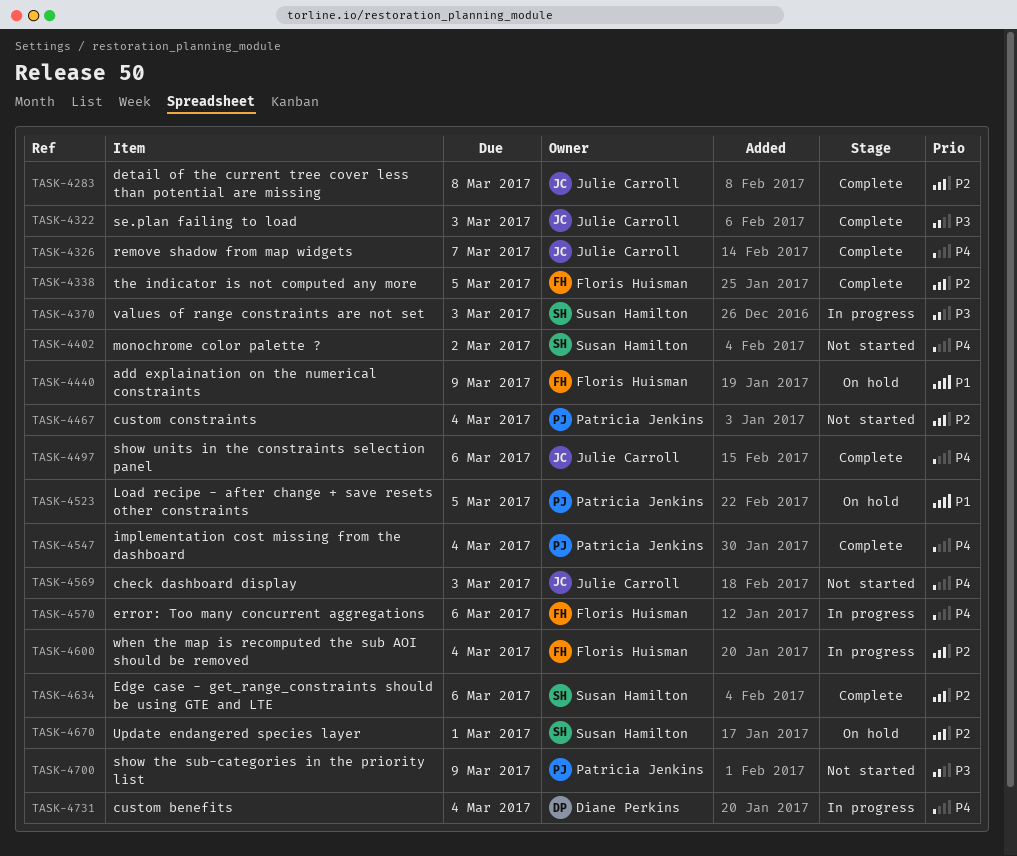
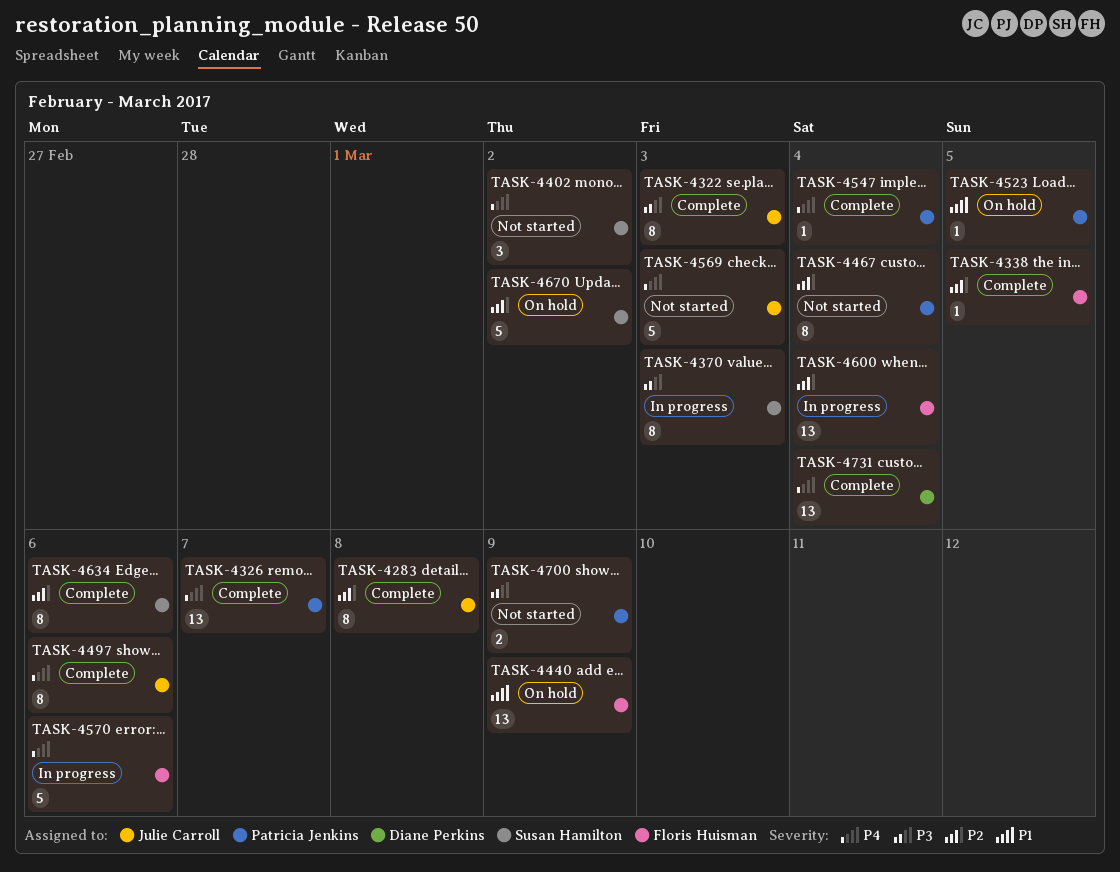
TASK-4326, owner: Julie Carroll -> Patricia Jenkins
TASK-4670, due: Mar 1 -> Mar 2
TASK-4731, status: In progress -> Complete

